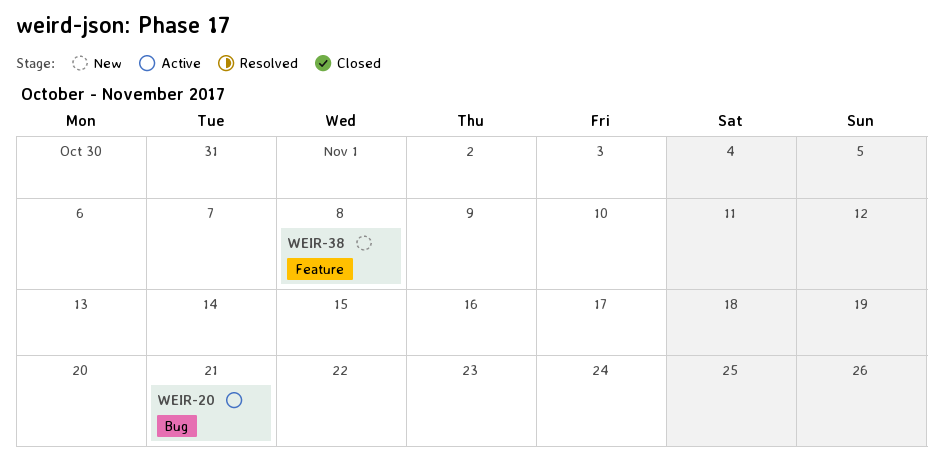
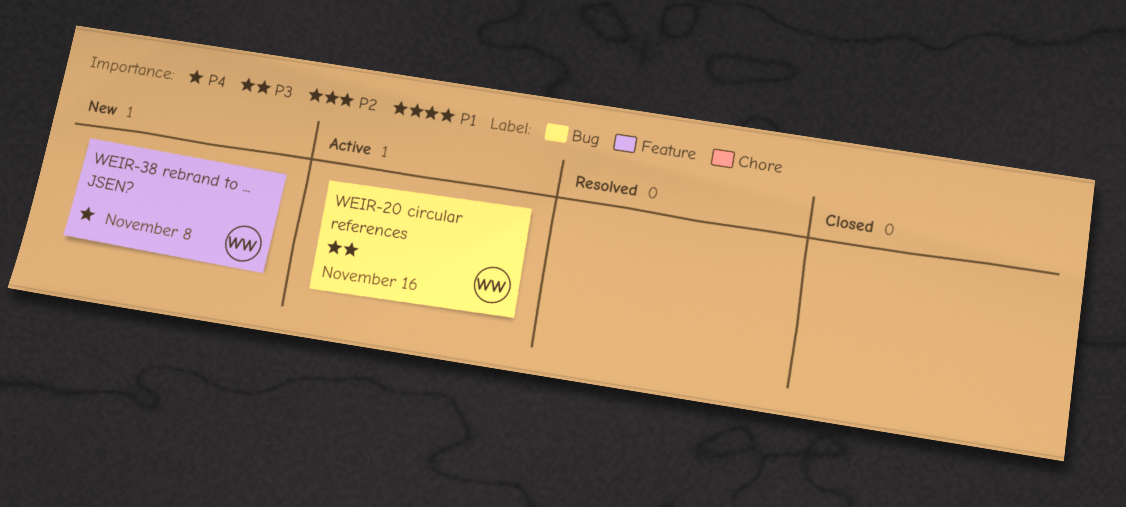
WEIR-20, due: Nov 21 -> Nov 16

